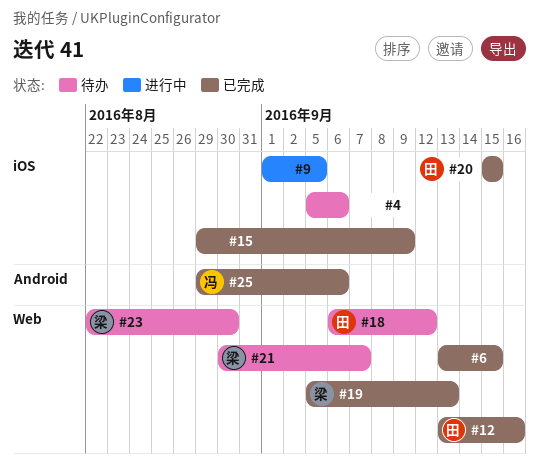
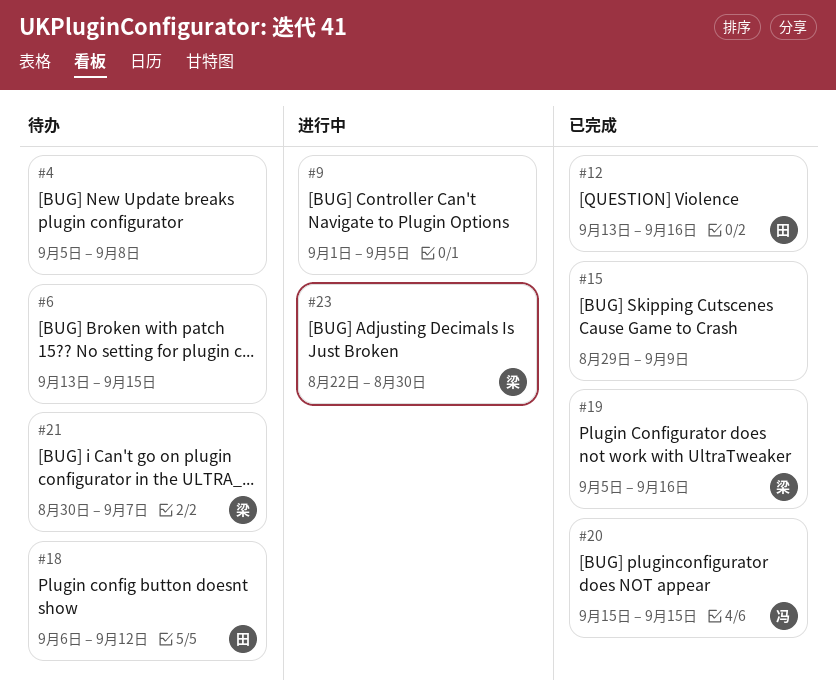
#4, due: Sep 6 -> Sep 8
#6, status: 已完成 -> 待办
#19, due: Sep 13 -> Sep 16
#20, owner: 田 -> 冯
#23, status: 待办 -> 进行中
#25: present -> none

